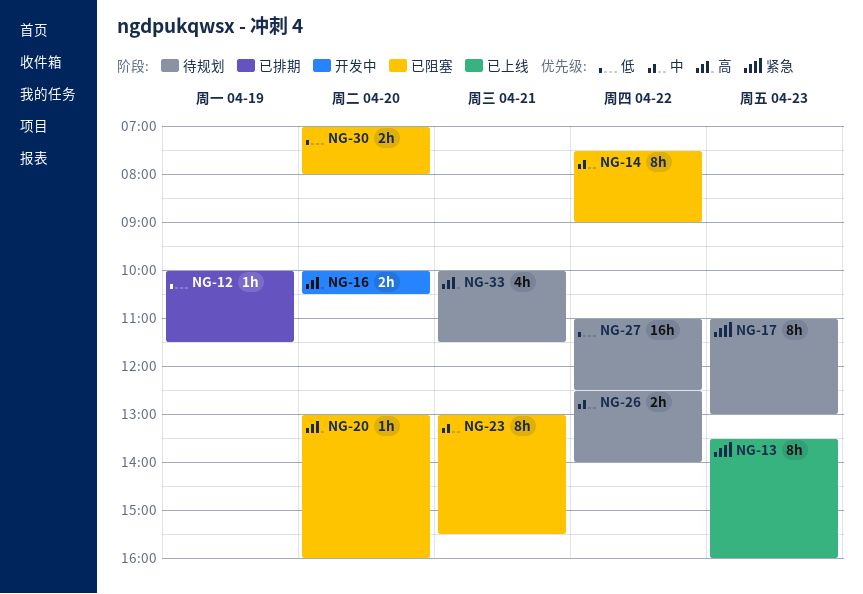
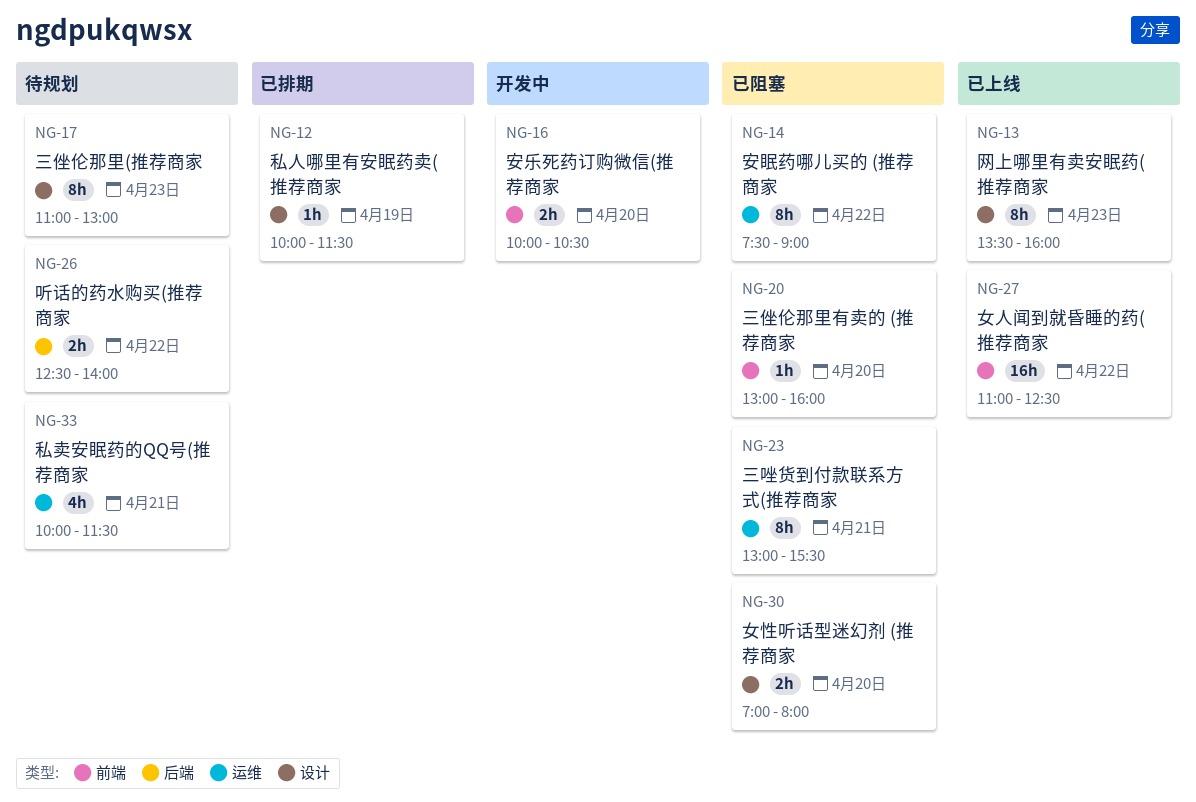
NG-27, status: 待规划 -> 已上线

